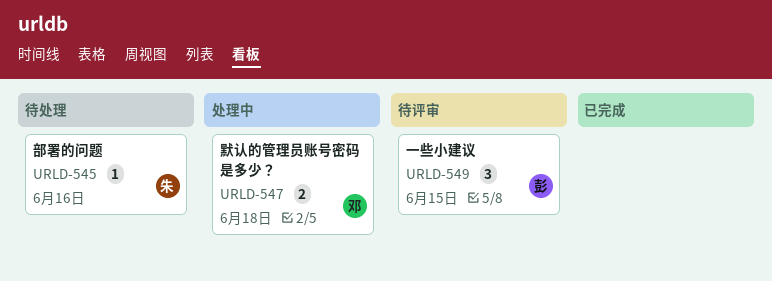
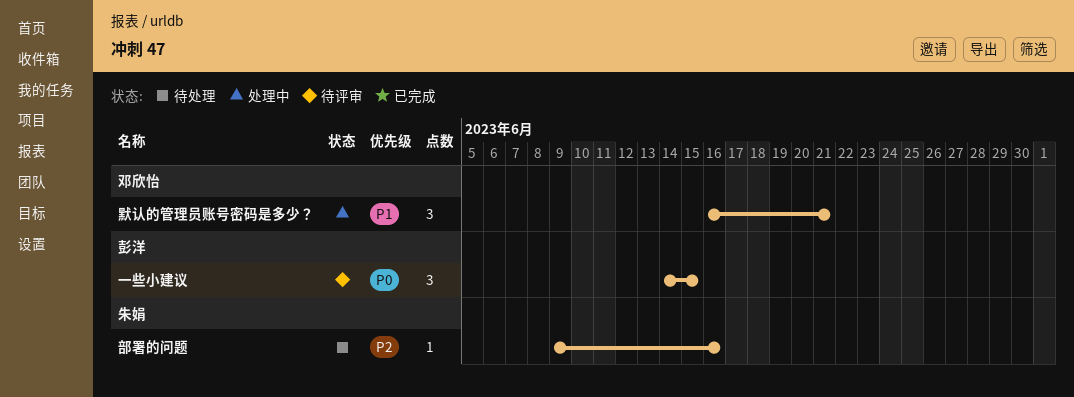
默认的管理员账号密码是多少？, estimate: 2 -> 3
默认的管理员账号密码是多少？, due: Jun 18 -> Jun 21

